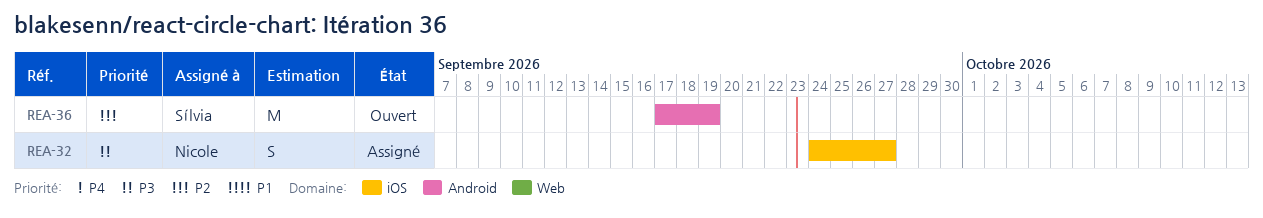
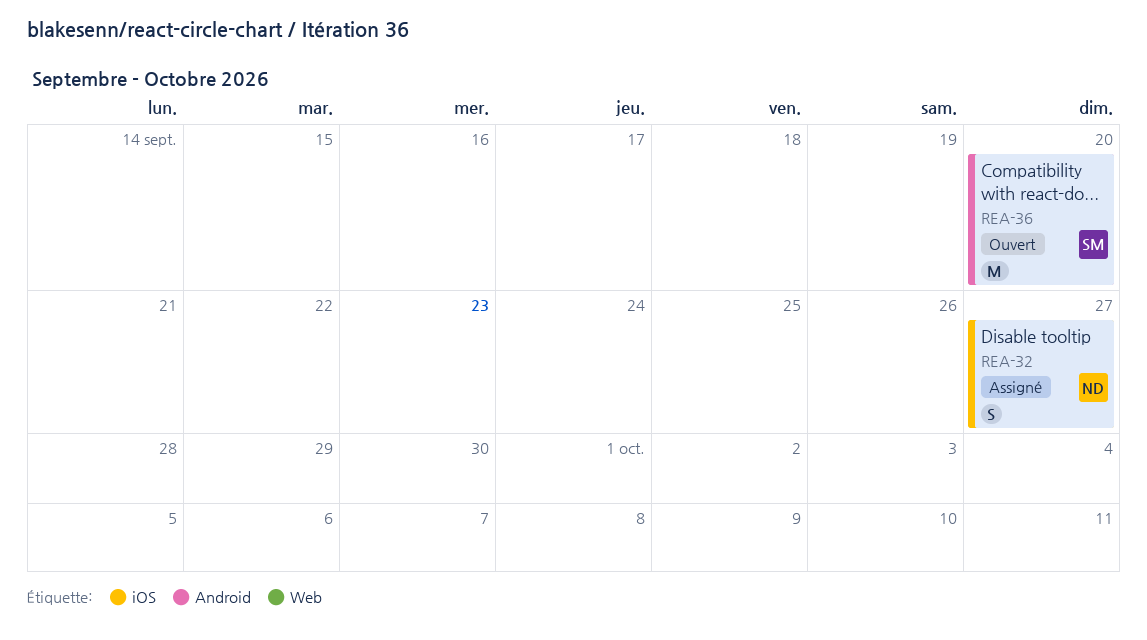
REA-36, due: Sep 19 -> Sep 20

